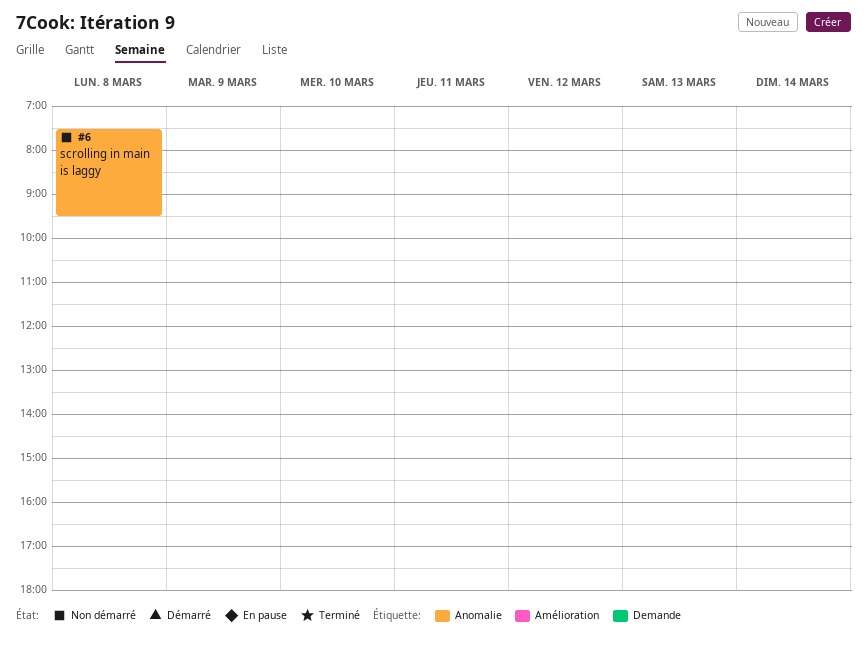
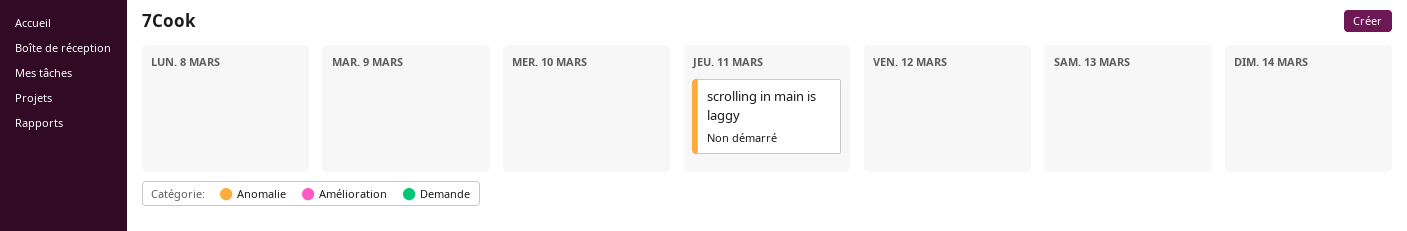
scrolling in main is laggy, day: Mar 8 -> Mar 11

